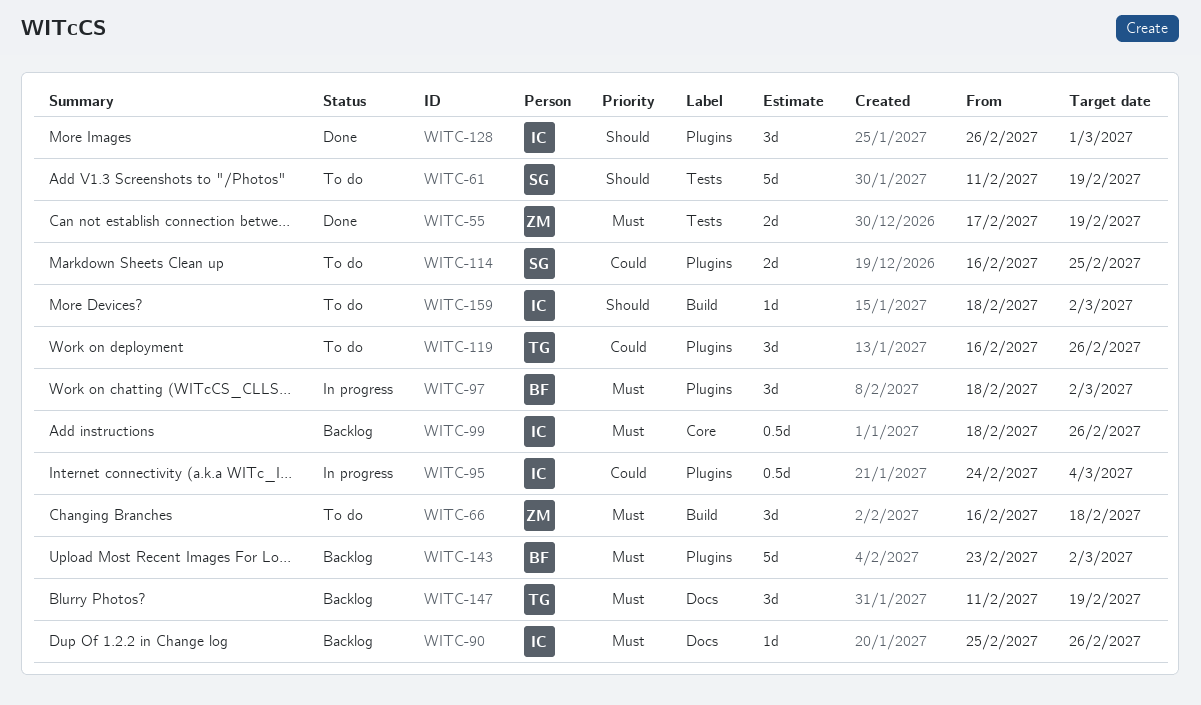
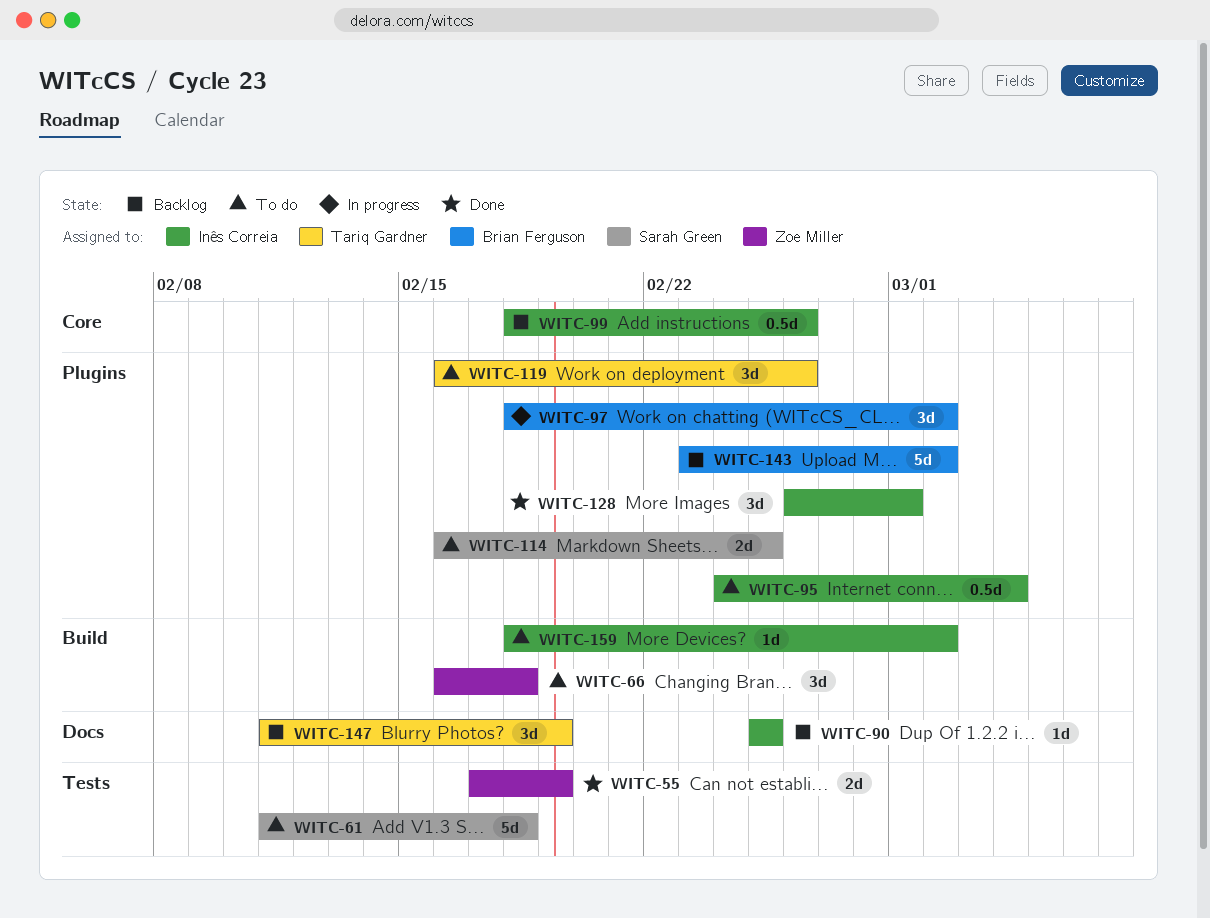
WITC-61, due: Feb 19 -> Feb 18
WITC-90, due: Feb 26 -> Feb 25
WITC-95, status: In progress -> To do

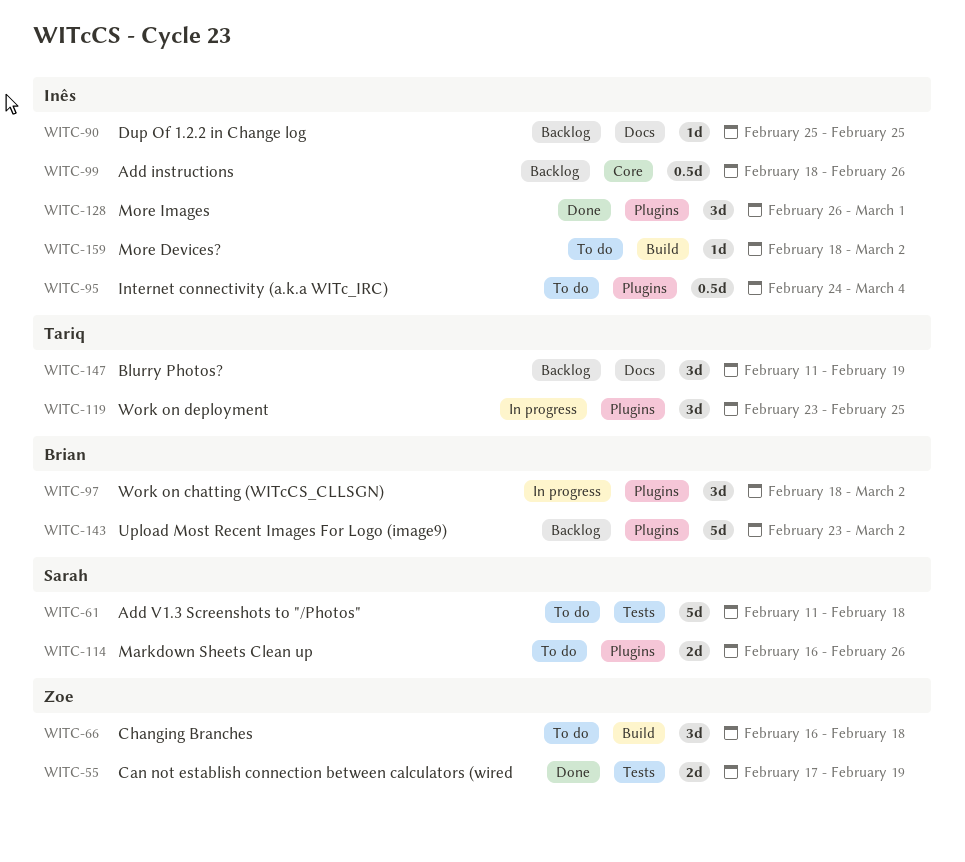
WITC-114, due: Feb 25 -> Feb 26
WITC-119, status: To do -> In progress
WITC-119, start: Feb 16 -> Feb 23
WITC-119, due: Feb 26 -> Feb 25

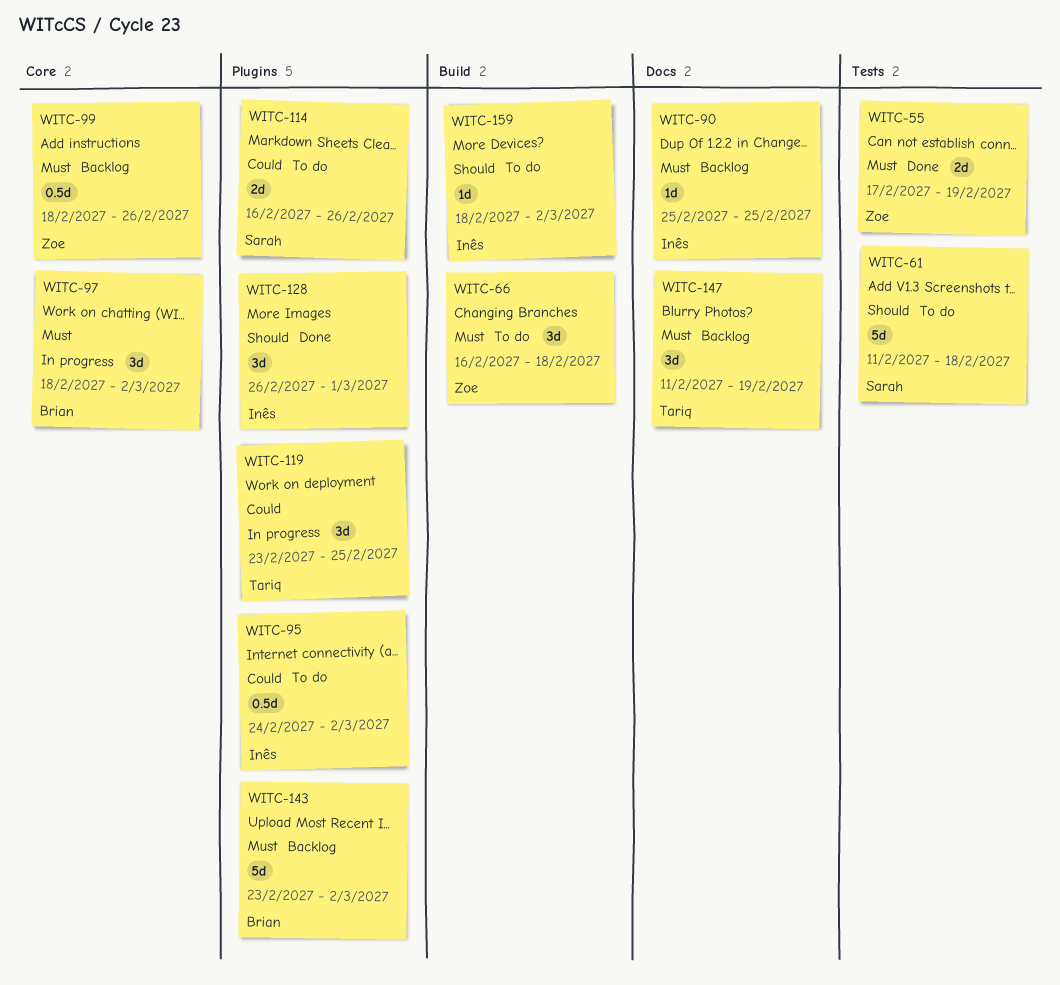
WITC-95, due: Mar 4 -> Mar 2
WITC-97, label: Plugins -> Core
WITC-99, owner: Inês -> Zoe

